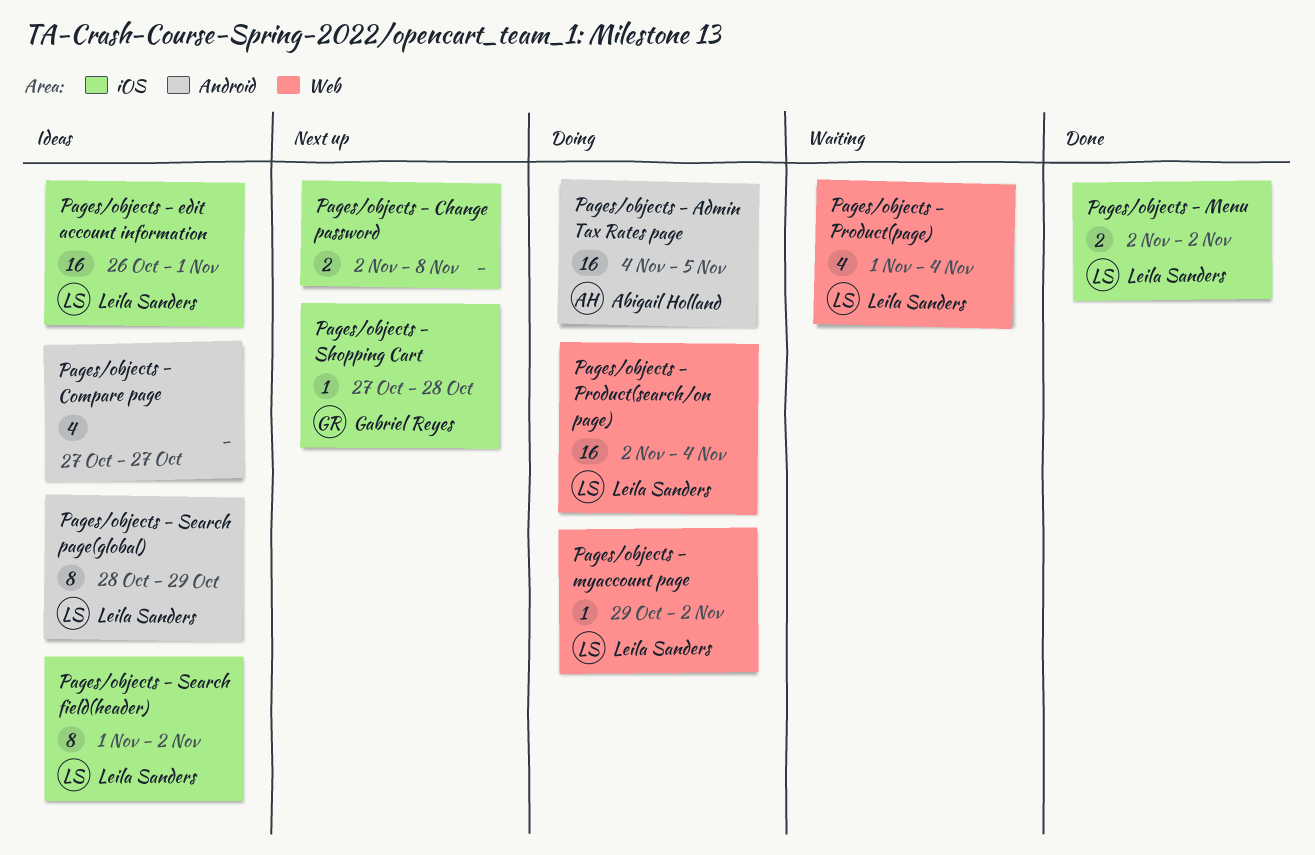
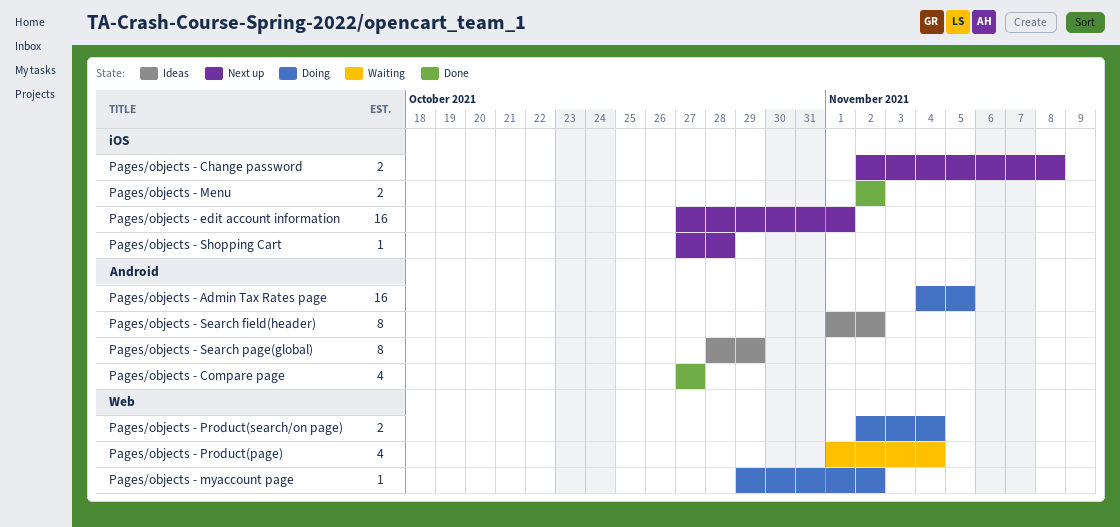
Pages/objects - Compare page, status: Ideas -> Done
Pages/objects - edit account information, status: Ideas -> Next up
Pages/objects - edit account information, start: Oct 26 -> Oct 27
Pages/objects - Product(search/on page), estimate: 16 -> 2
Pages/objects - Search field(header), label: iOS -> Android

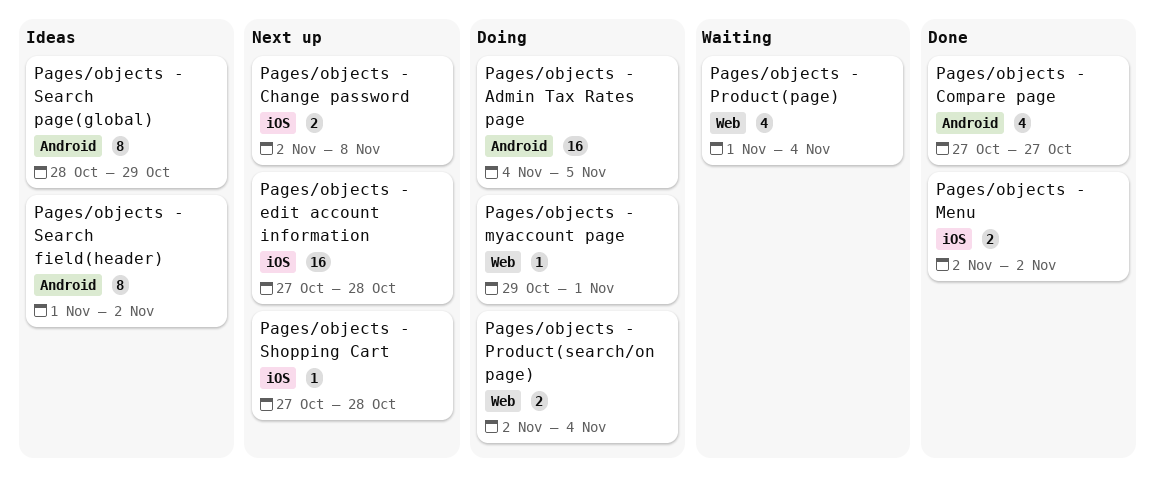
Pages/objects - edit account information, due: Nov 1 -> Oct 28
Pages/objects - myaccount page, due: Nov 2 -> Nov 1

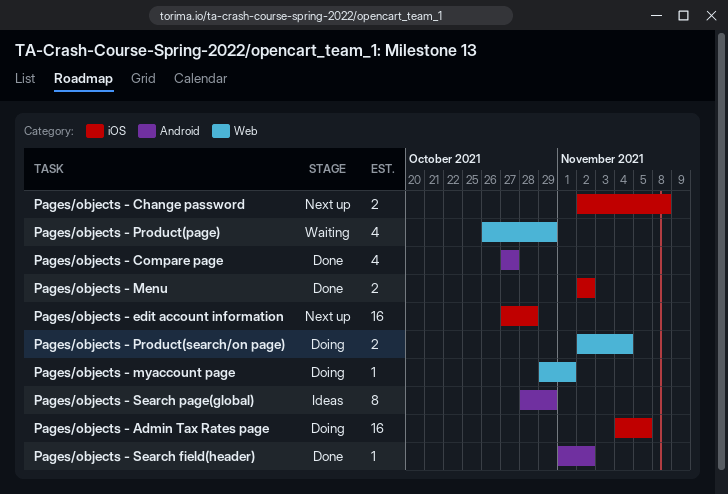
Pages/objects - Admin Tax Rates page, label: Android -> iOS
Pages/objects - Product(page), start: Nov 1 -> Oct 26
Pages/objects - Product(page), due: Nov 4 -> Oct 29
Pages/objects - Search field(header), status: Ideas -> Done
Pages/objects - Search field(header), estimate: 8 -> 1
Pages/objects - Shopping Cart: present -> none

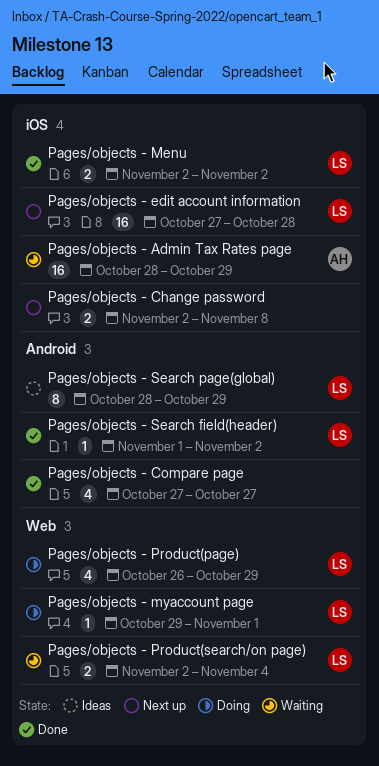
Pages/objects - Admin Tax Rates page, status: Doing -> Waiting
Pages/objects - Admin Tax Rates page, start: Nov 4 -> Oct 28
Pages/objects - Admin Tax Rates page, due: Nov 5 -> Oct 29
Pages/objects - Product(page), status: Waiting -> Doing
Pages/objects - Product(search/on page), status: Doing -> Waiting

